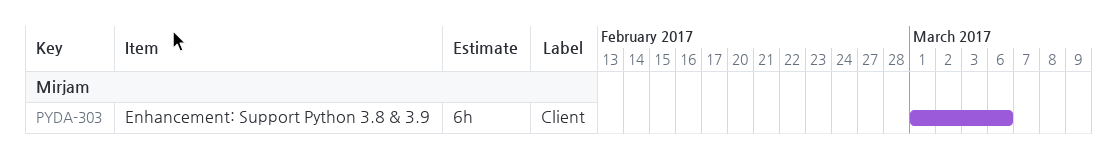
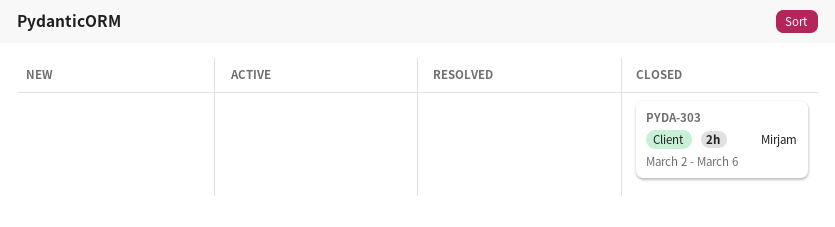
PYDA-303, estimate: 6h -> 2h
PYDA-303, start: Mar 1 -> Mar 2

